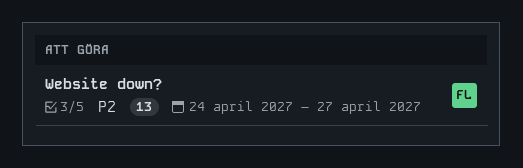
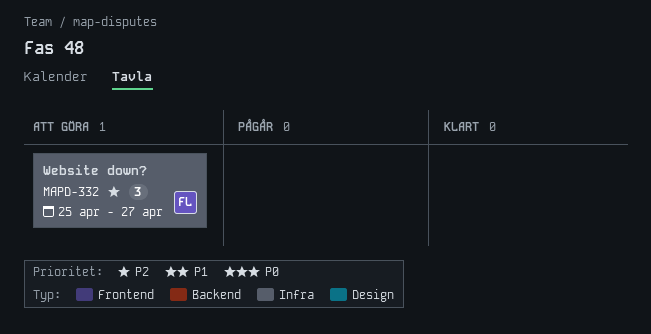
Website down?, estimate: 13 -> 3
Website down?, start: Apr 24 -> Apr 25

